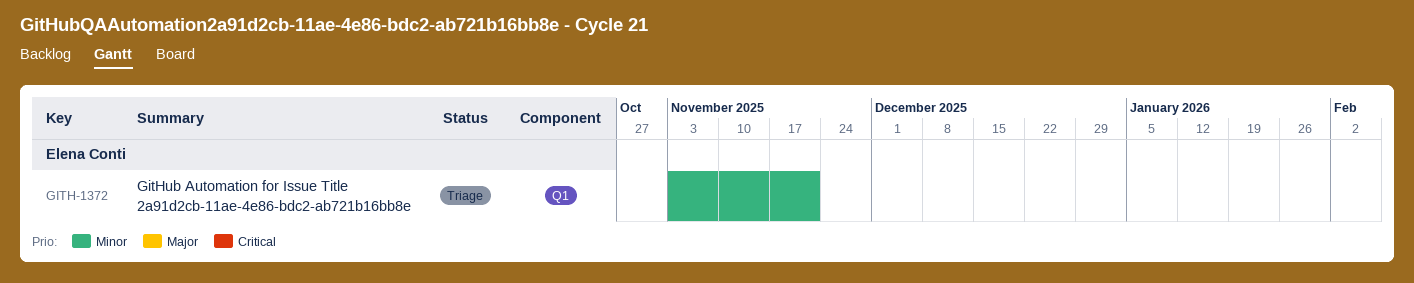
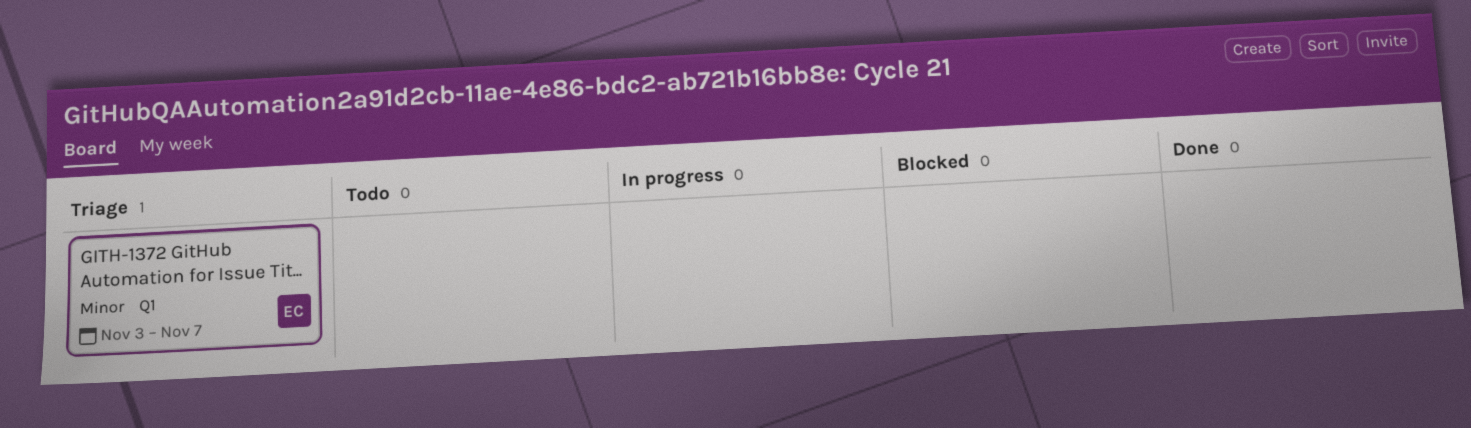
GITH-1372, due: Nov 21 -> Nov 7

